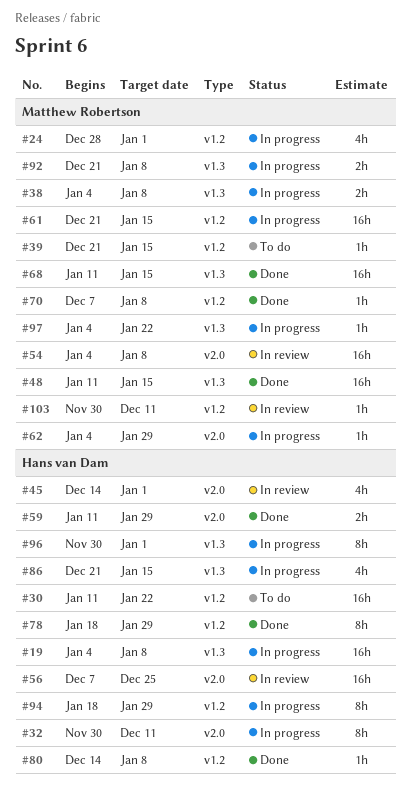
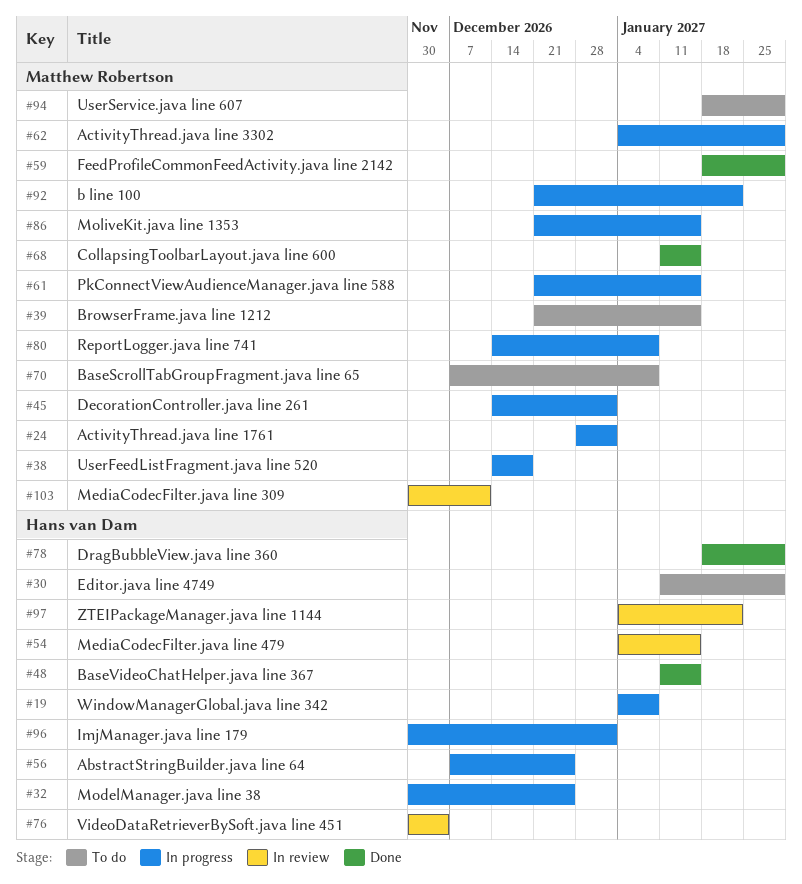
#30, due: Jan 22 -> Jan 29
#32, due: Dec 11 -> Dec 25
#38, start: Jan 4 -> Dec 14
#38, due: Jan 8 -> Dec 18
#45, status: In review -> In progress
#45, owner: Hans van Dam -> Matthew Robertson
#48, owner: Matthew Robertson -> Hans van Dam
#54, owner: Matthew Robertson -> Hans van Dam
#54, due: Jan 8 -> Jan 15
#56, status: In review -> In progress
#59, owner: Hans van Dam -> Matthew Robertson
#59, start: Jan 11 -> Jan 18
#70, status: Done -> To do
#76: none -> present
#80, status: Done -> In progress
#80, owner: Hans van Dam -> Matthew Robertson
#86, owner: Hans van Dam -> Matthew Robertson
#92, due: Jan 8 -> Jan 22
#94, status: In progress -> To do
#94, owner: Hans van Dam -> Matthew Robertson
#97, status: In progress -> In review
#97, owner: Matthew Robertson -> Hans van Dam

